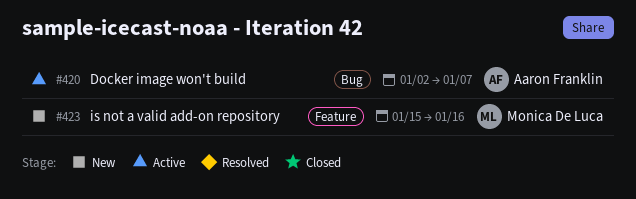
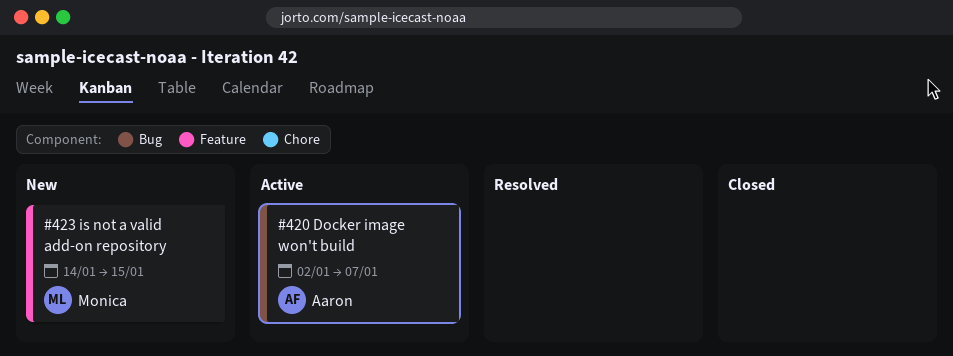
#423, start: Jan 15 -> Jan 14
#423, due: Jan 16 -> Jan 15

